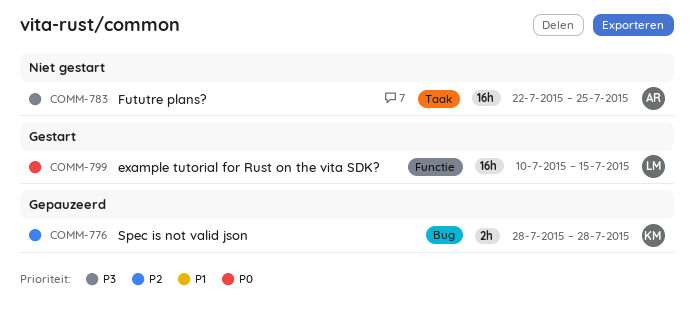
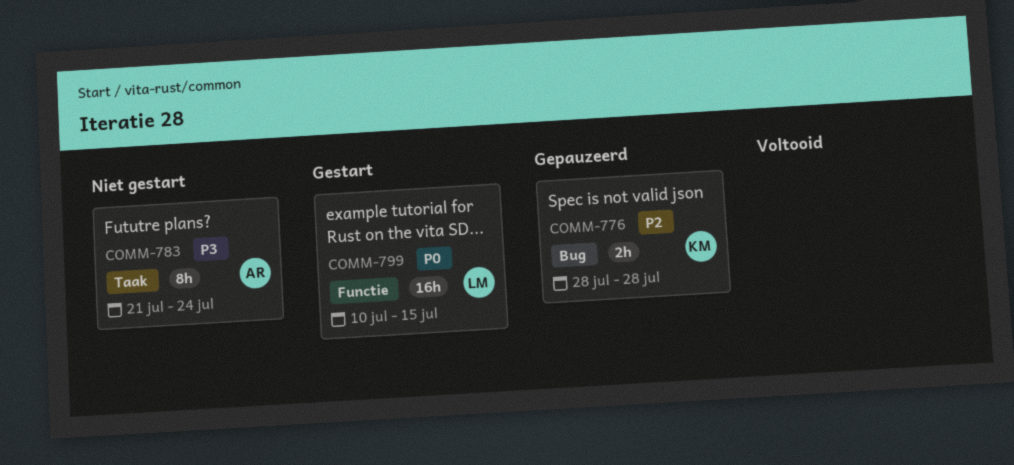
COMM-783, estimate: 16h -> 8h
COMM-783, start: Jul 22 -> Jul 21
COMM-783, due: Jul 25 -> Jul 24

